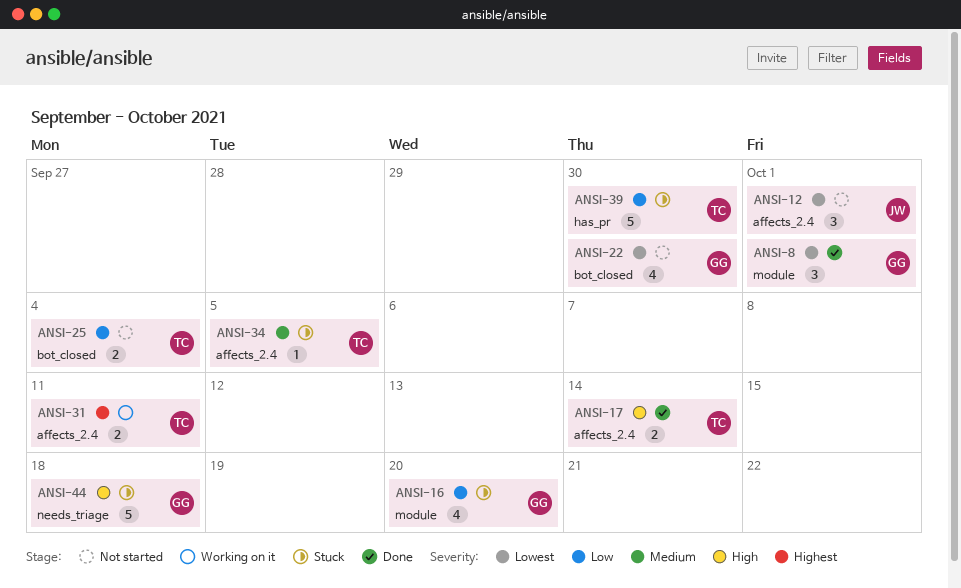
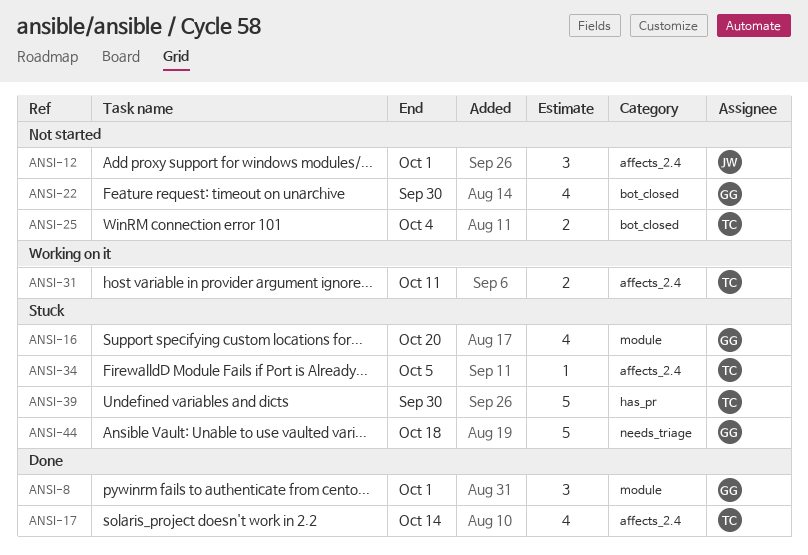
ANSI-17, estimate: 2 -> 4

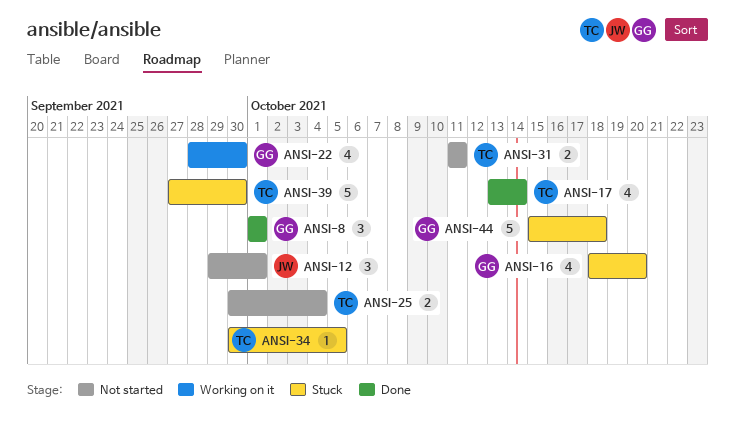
ANSI-22, status: Not started -> Working on it
ANSI-31, status: Working on it -> Not started

